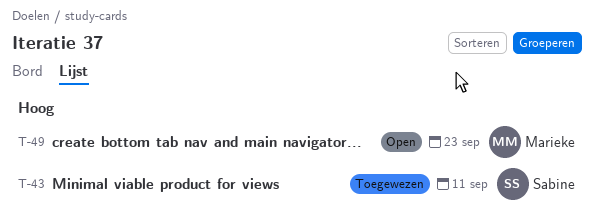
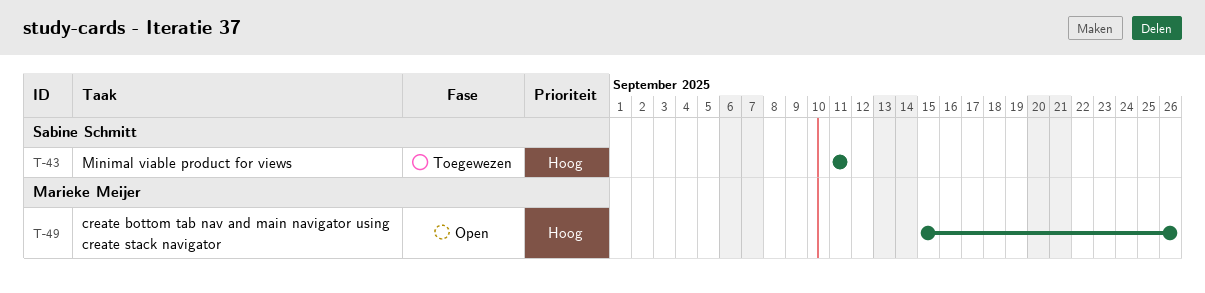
T-49, due: Sep 23 -> Sep 26

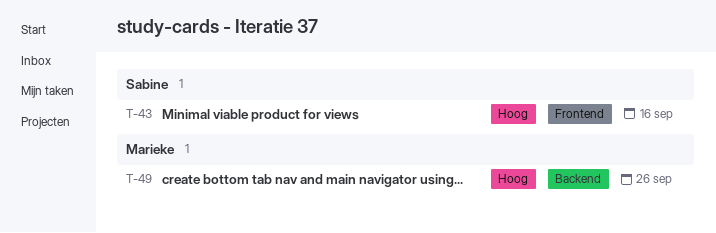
T-43, due: Sep 11 -> Sep 16

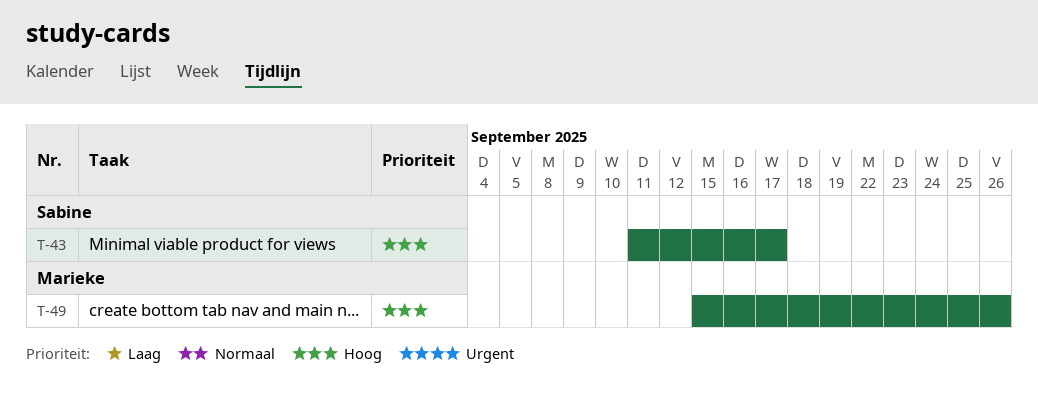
T-43, due: Sep 16 -> Sep 17

